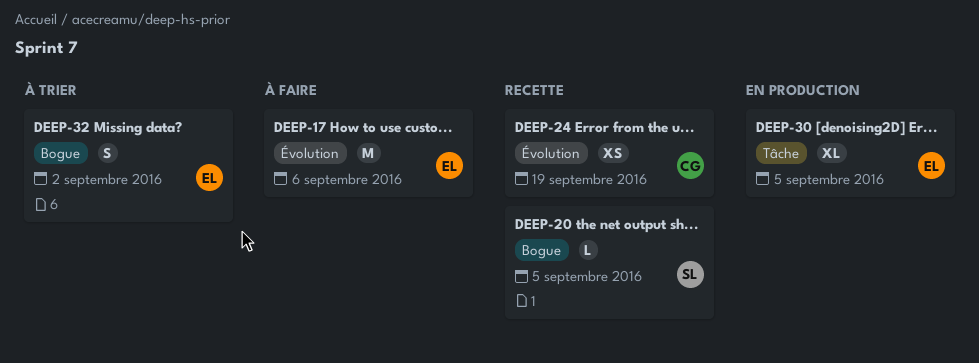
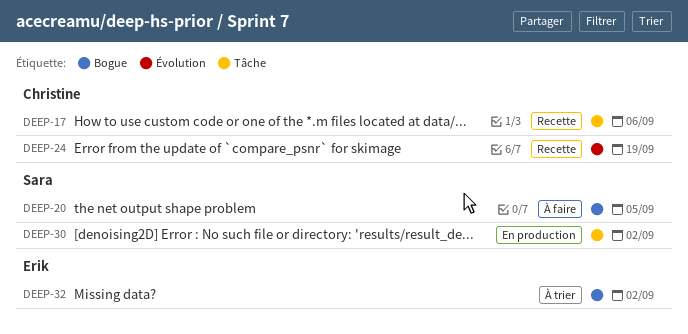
DEEP-17, status: À faire -> Recette
DEEP-17, owner: Erik -> Christine
DEEP-17, label: Évolution -> Tâche
DEEP-20, status: Recette -> À faire
DEEP-30, owner: Erik -> Sara
DEEP-30, due: Sep 5 -> Sep 2

